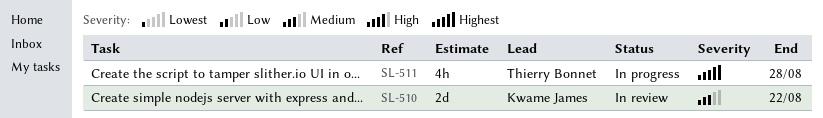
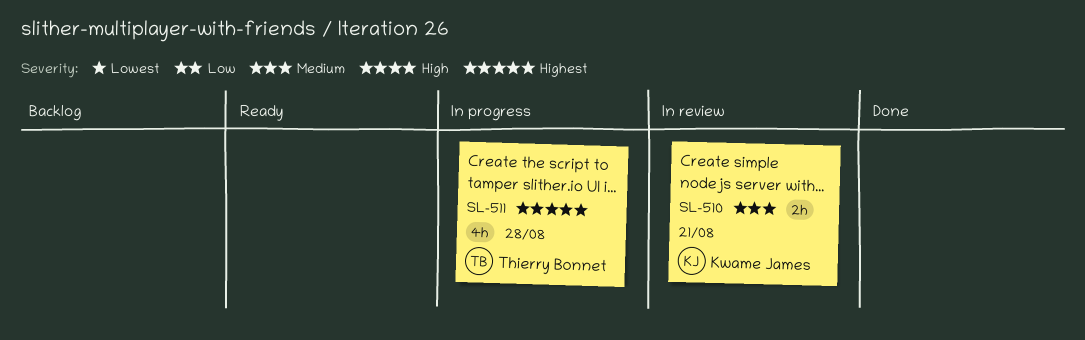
SL-510, estimate: 2d -> 2h
SL-510, due: Aug 22 -> Aug 21

